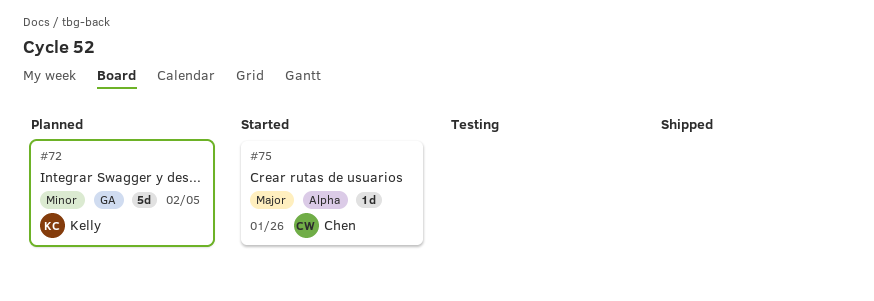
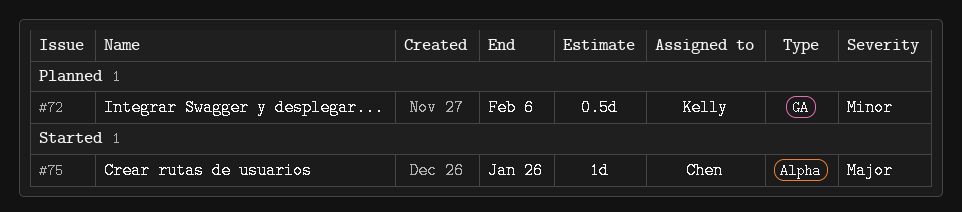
#72, estimate: 5d -> 0.5d
#72, due: Feb 5 -> Feb 6

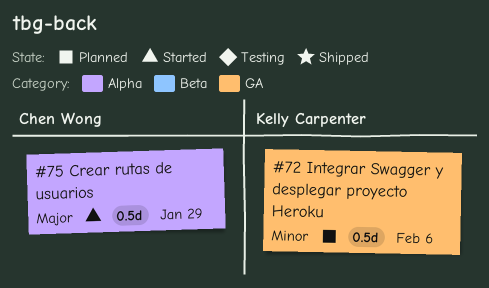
#75, estimate: 1d -> 0.5d
#75, due: Jan 26 -> Jan 29

